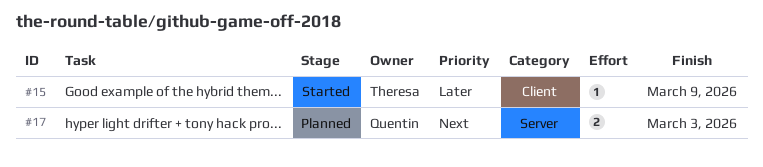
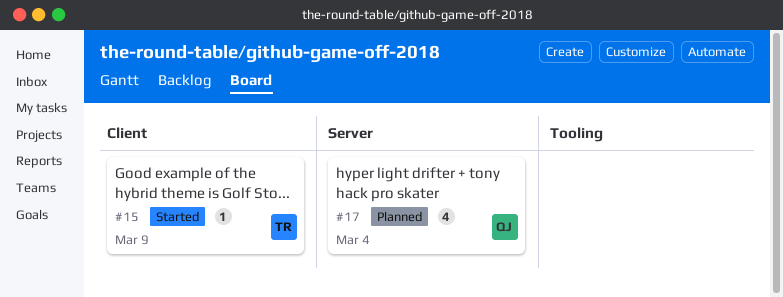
#17, estimate: 2 -> 4
#17, due: Mar 3 -> Mar 4

